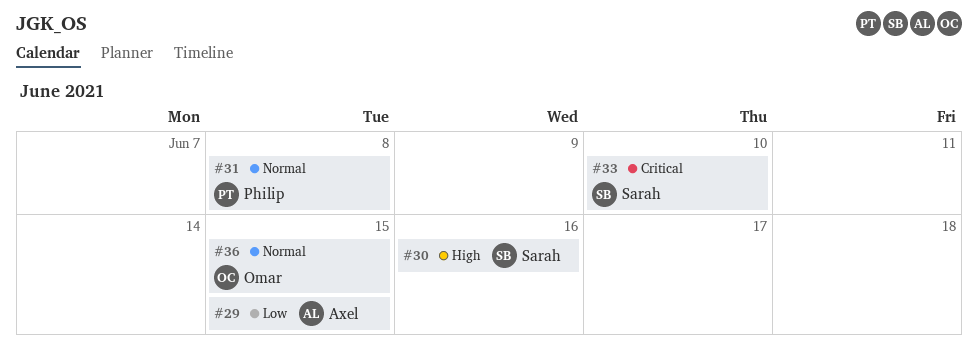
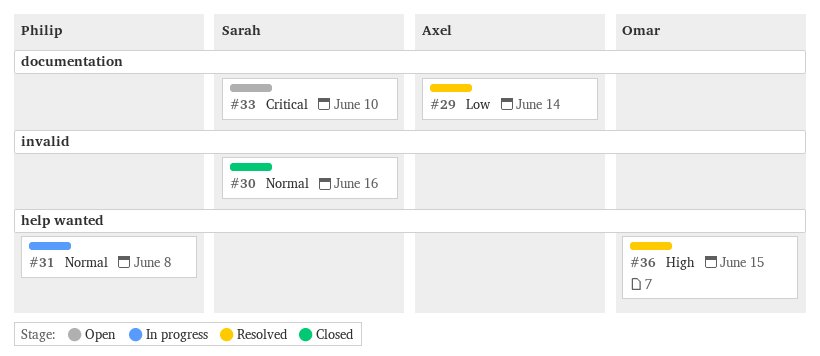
#29, due: Jun 15 -> Jun 14
#30, priority: High -> Normal
#36, priority: Normal -> High

